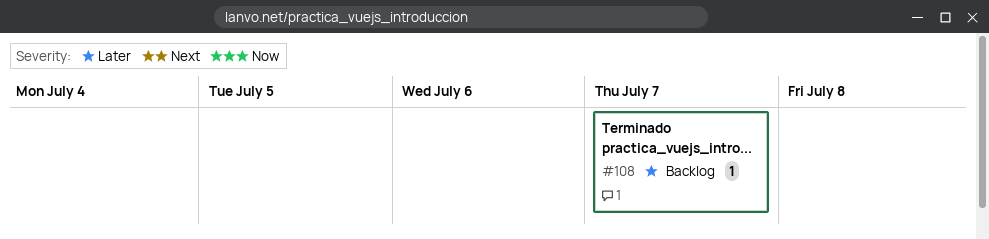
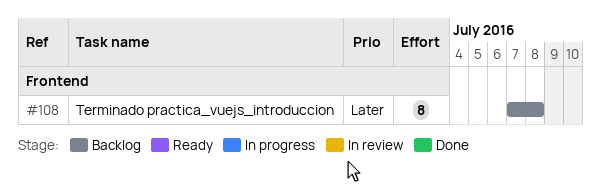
#108, estimate: 1 -> 8
#108, due: Jul 7 -> Jul 8

